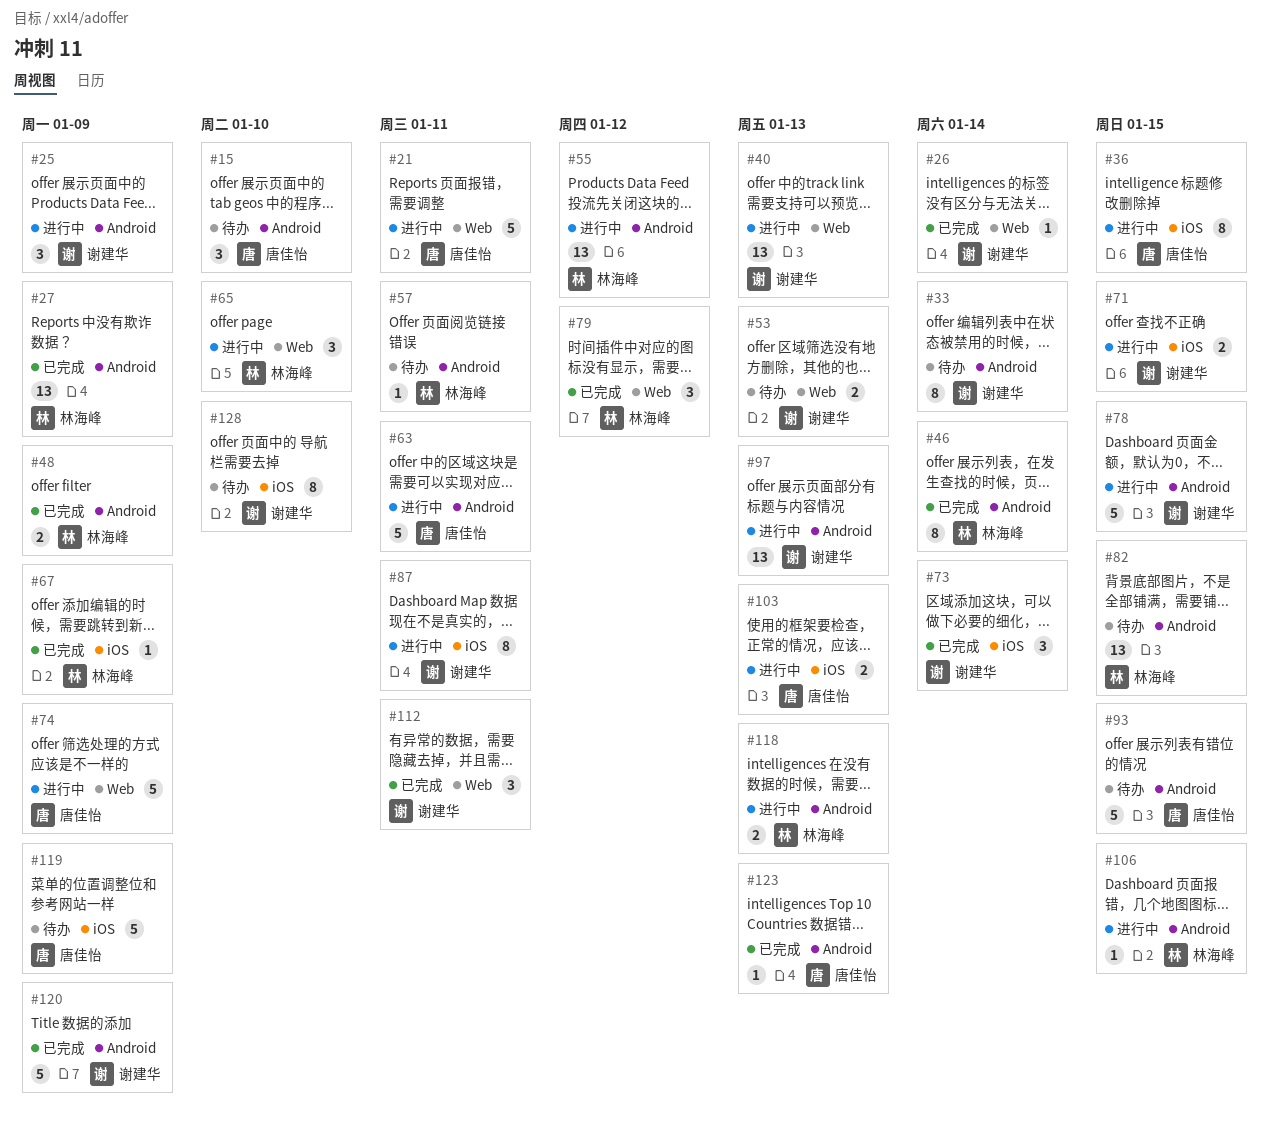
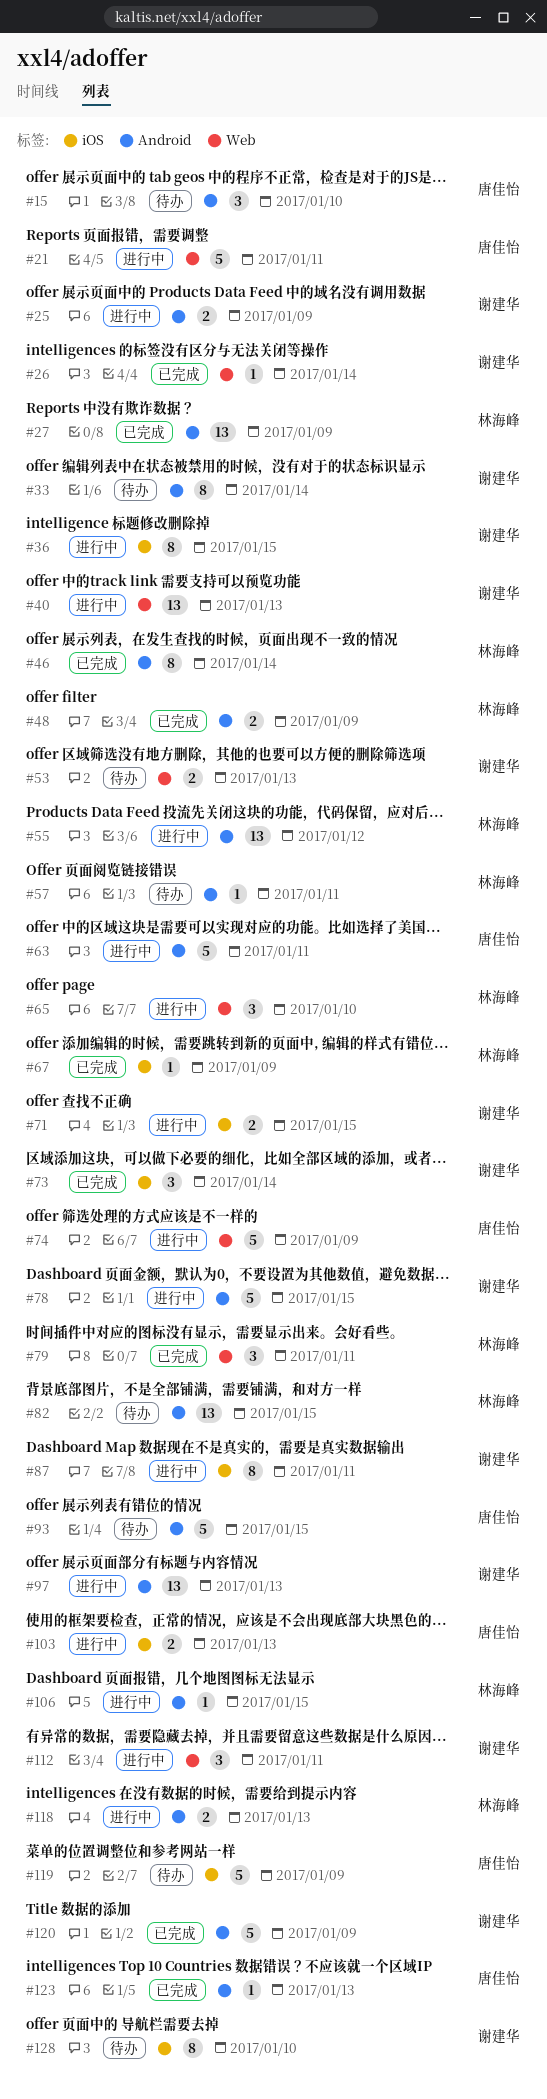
#25, estimate: 3 -> 2
#36, owner: 唐佳怡 -> 谢建华
#79, due: Jan 12 -> Jan 11
#112, status: 已完成 -> 进行中

